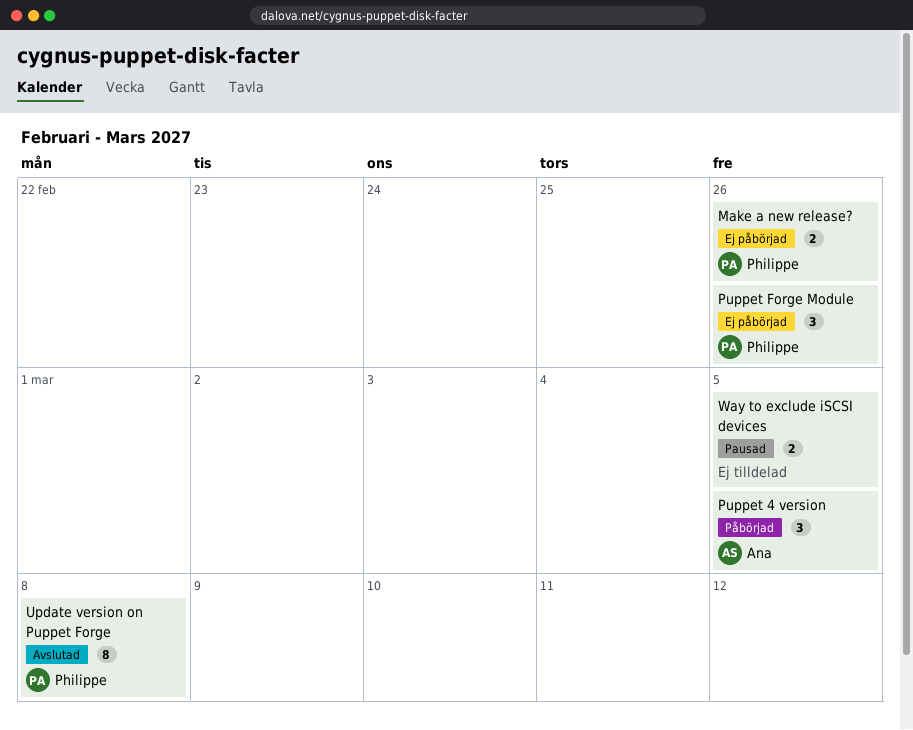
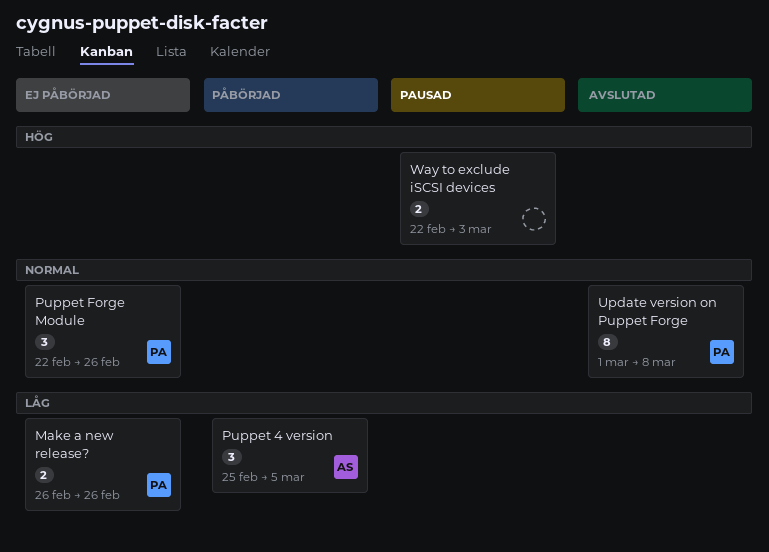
Way to exclude iSCSI devices, due: Mar 5 -> Mar 3

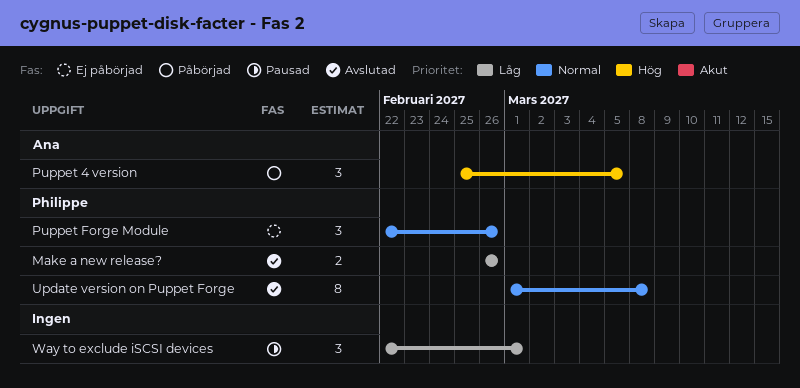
Make a new release?, status: Ej påbörjad -> Avslutad
Puppet 4 version, priority: Låg -> Hög
Way to exclude iSCSI devices, priority: Hög -> Låg
Way to exclude iSCSI devices, estimate: 2 -> 3
Way to exclude iSCSI devices, due: Mar 3 -> Mar 1

